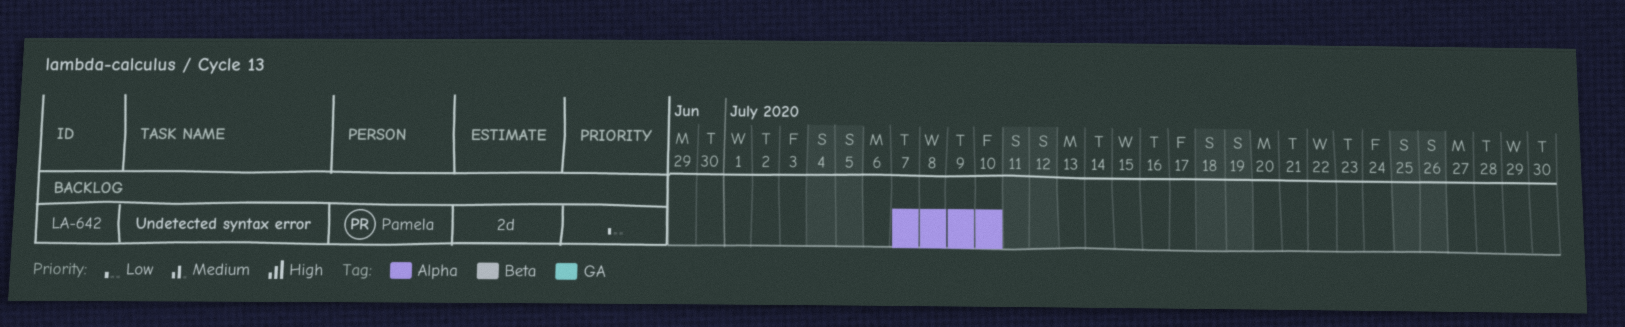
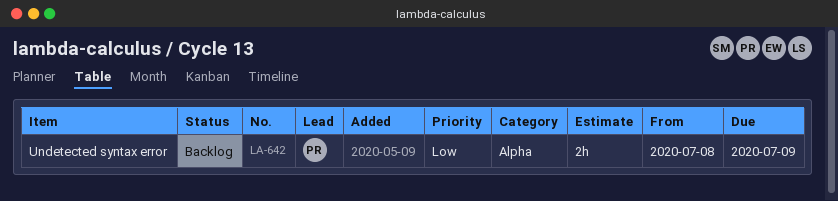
LA-642, estimate: 2d -> 2h
LA-642, start: Jul 7 -> Jul 8
LA-642, due: Jul 10 -> Jul 9

